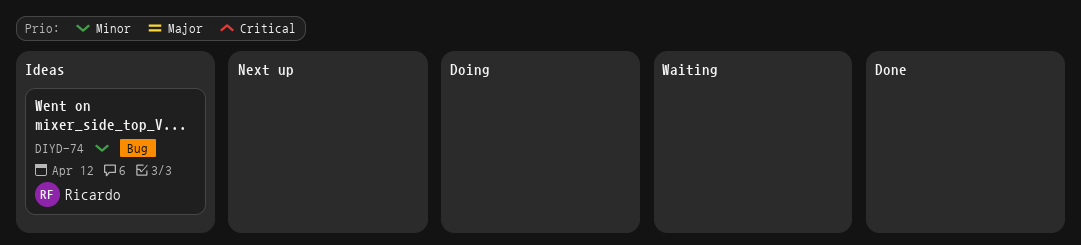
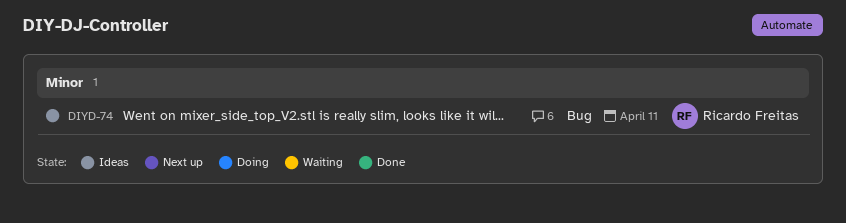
DIYD-74, due: Apr 12 -> Apr 11

